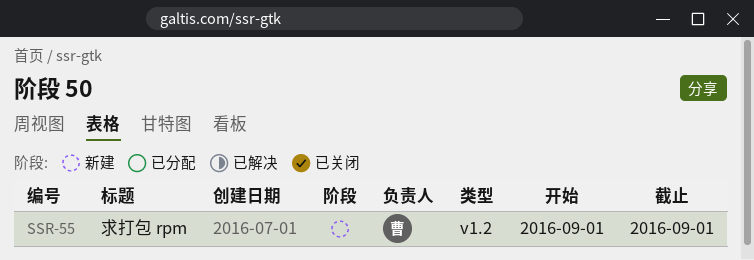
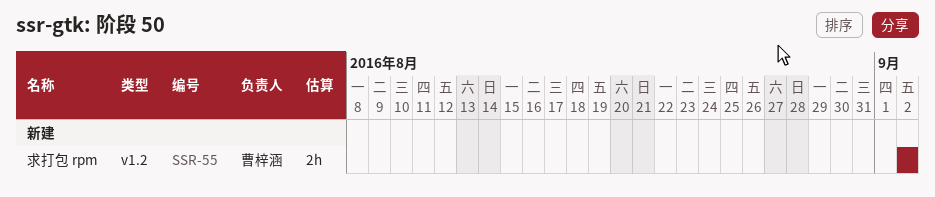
SSR-55, start: Sep 1 -> Sep 2
SSR-55, due: Sep 1 -> Sep 2

